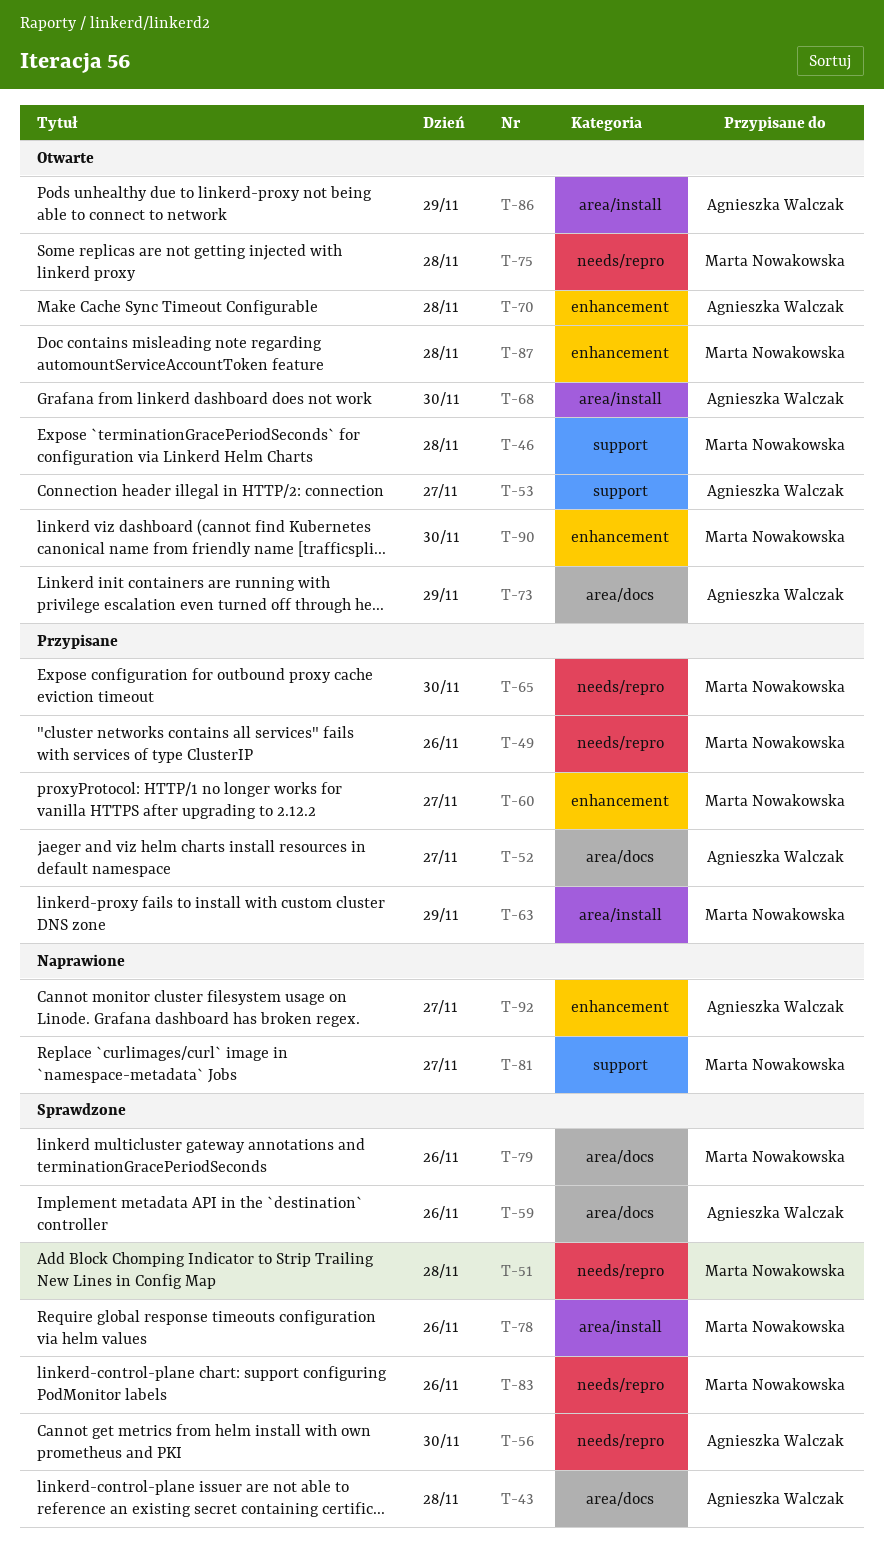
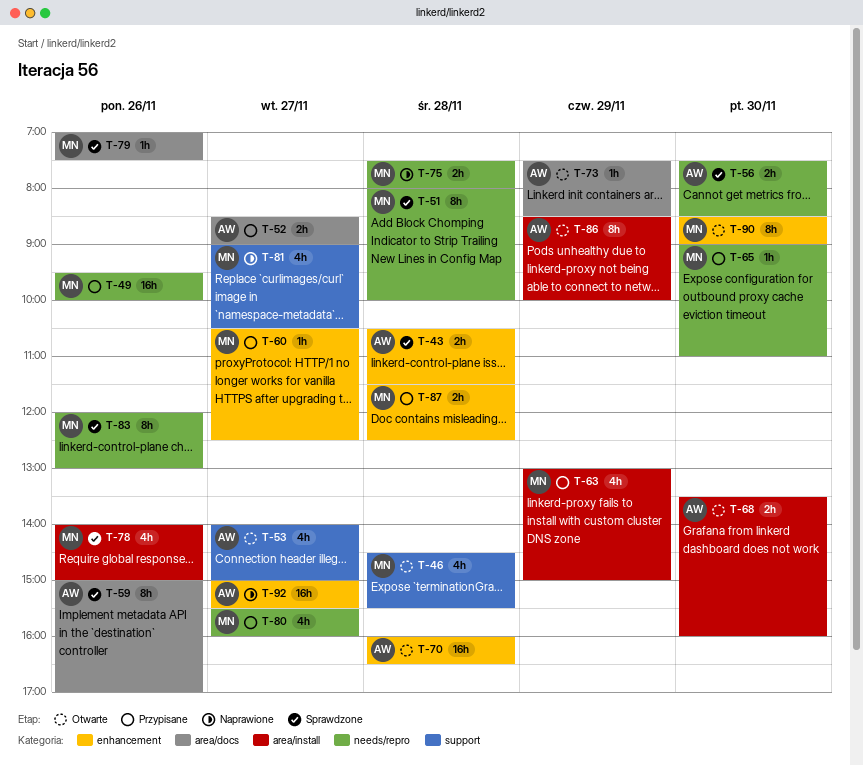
T-43, label: area/docs -> enhancement
T-75, status: Otwarte -> Naprawione
T-80: none -> present
T-87, status: Otwarte -> Przypisane

